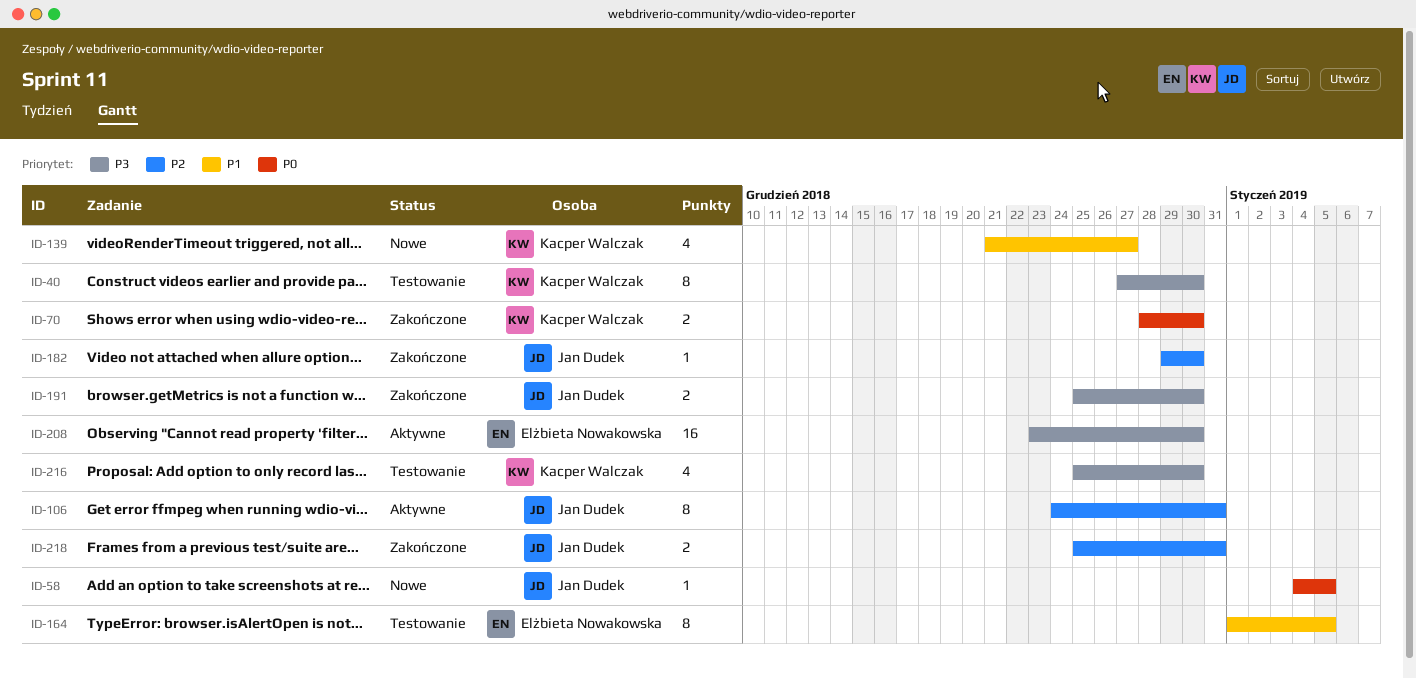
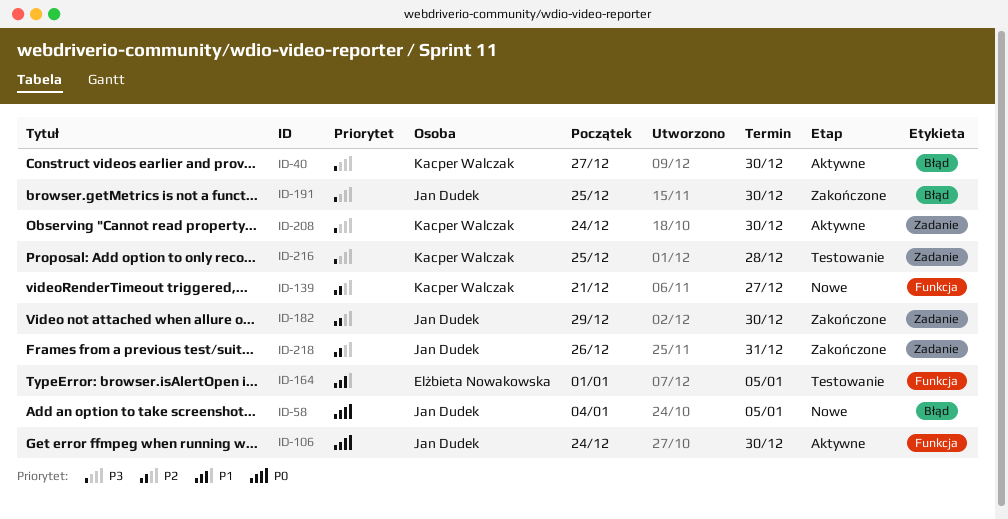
ID-40, status: Testowanie -> Aktywne
ID-70: present -> none
ID-106, priority: P2 -> P0
ID-106, due: Dec 31 -> Dec 30
ID-139, priority: P1 -> P2
ID-208, owner: Elżbieta Nowakowska -> Kacper Walczak
ID-208, start: Dec 23 -> Dec 24
ID-216, due: Dec 30 -> Dec 28
ID-218, start: Dec 25 -> Dec 26

